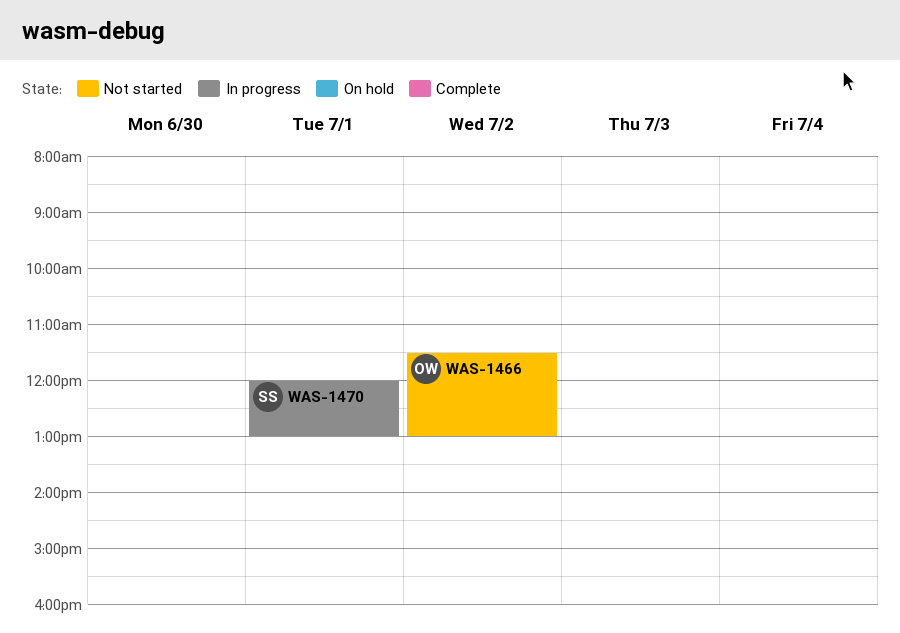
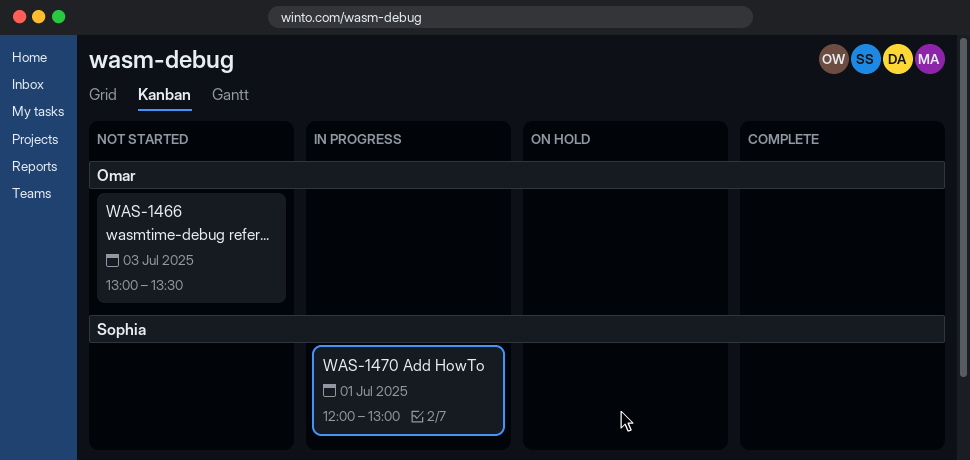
WAS-1466, day: Jul 2 -> Jul 3
WAS-1466, begins: 11:30 -> 13:00
WAS-1466, ends: 13:00 -> 13:30

